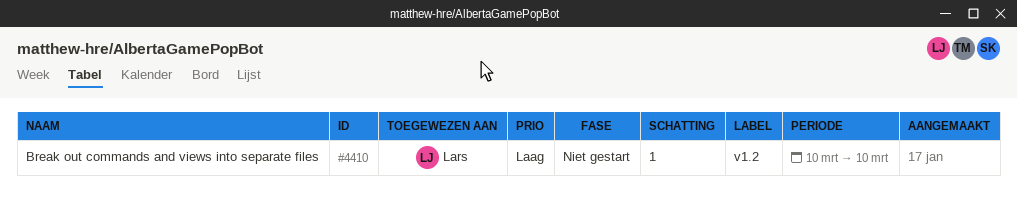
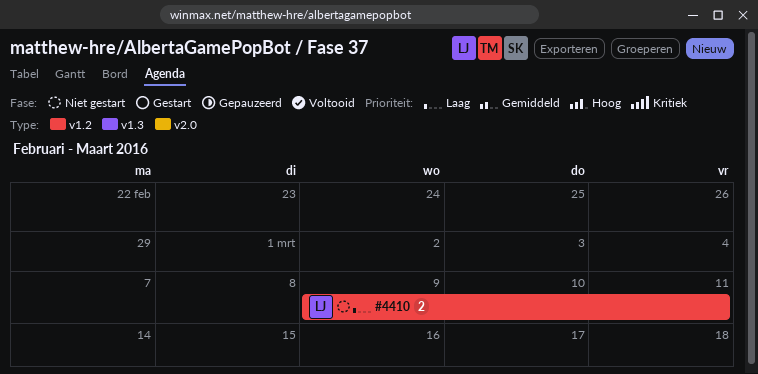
#4410, estimate: 1 -> 2
#4410, start: Mar 10 -> Mar 9
#4410, due: Mar 10 -> Mar 11

